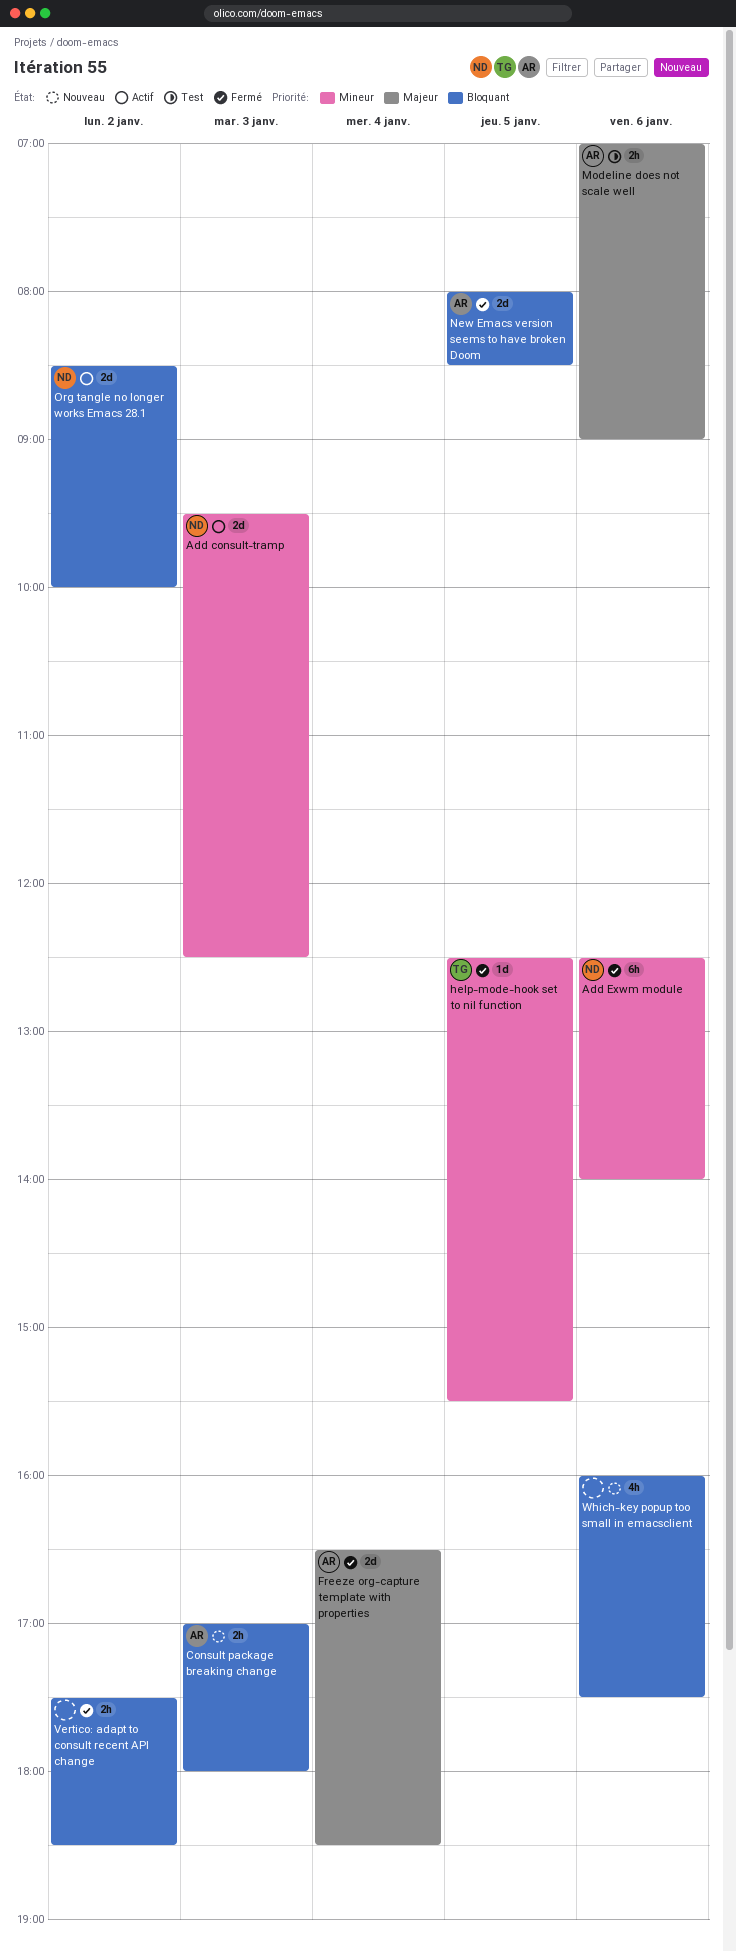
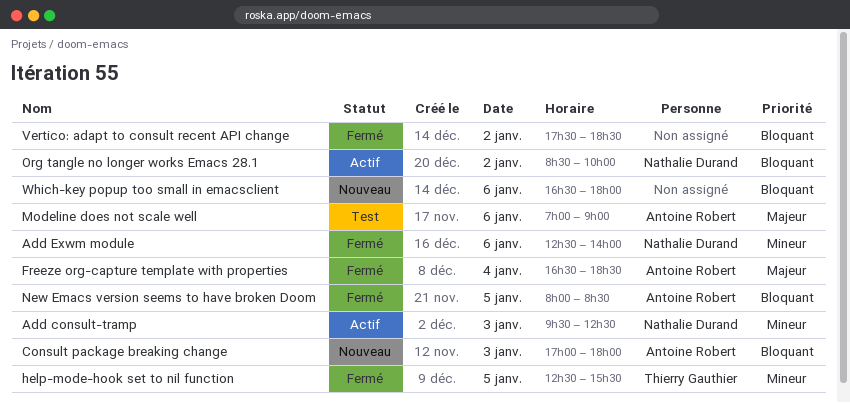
Which-key popup too small in emacsclient, begins: 16:00 -> 16:30
Which-key popup too small in emacsclient, ends: 17:30 -> 18:00

